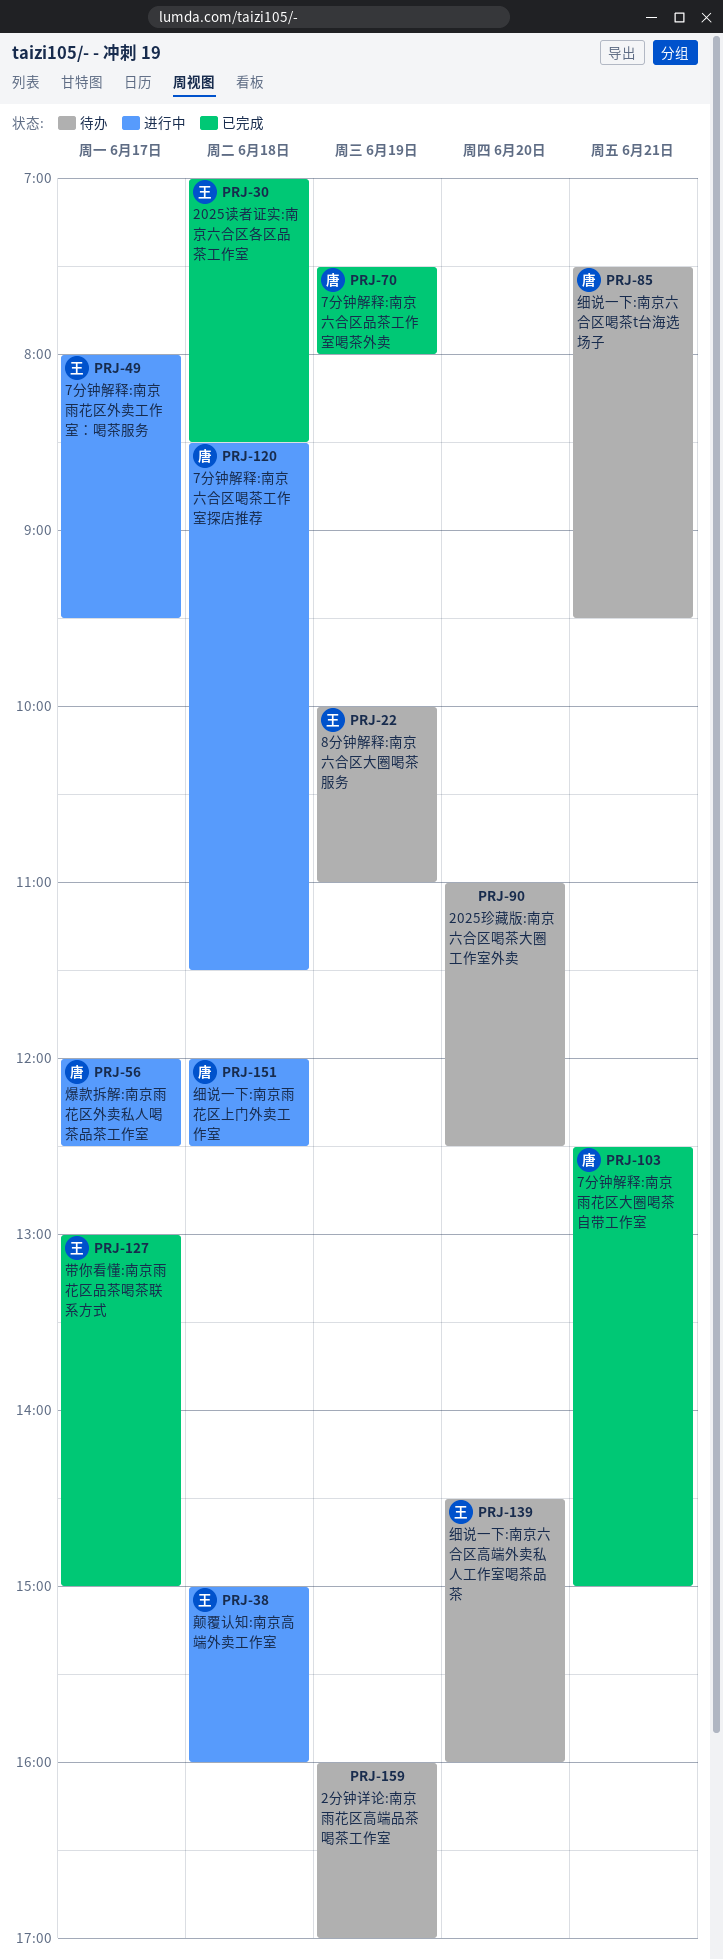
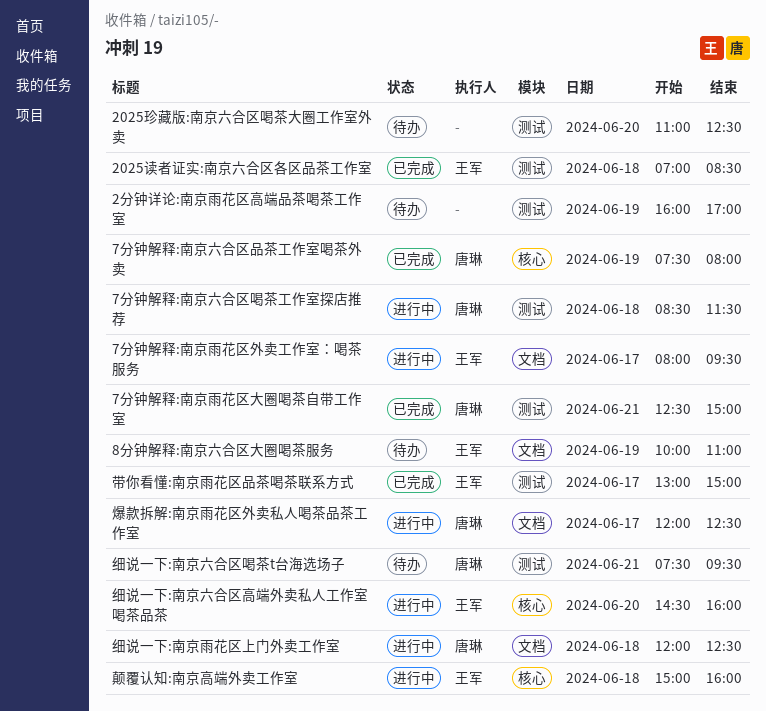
细说一下:南京六合区高端外卖私人工作室喝茶品茶, status: 待办 -> 进行中

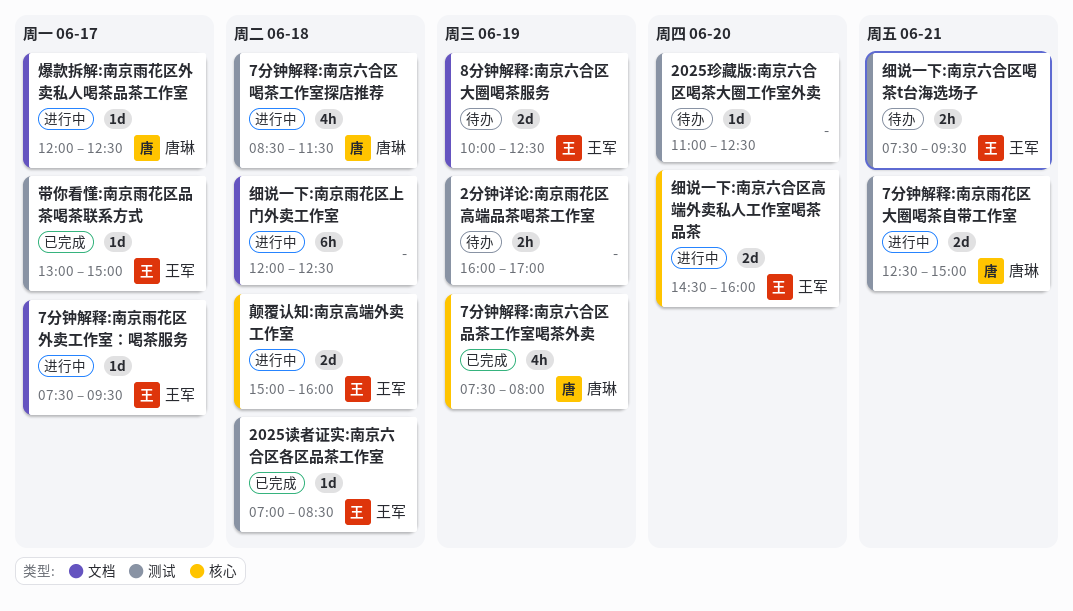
7分钟解释:南京雨花区外卖工作室：喝茶服务, begins: 08:00 -> 07:30
7分钟解释:南京雨花区大圈喝茶自带工作室, status: 已完成 -> 进行中
8分钟解释:南京六合区大圈喝茶服务, ends: 11:00 -> 12:30
细说一下:南京六合区喝茶t台海选场子, owner: 唐琳 -> 王军
细说一下:南京雨花区上门外卖工作室, owner: 唐琳 -> none

